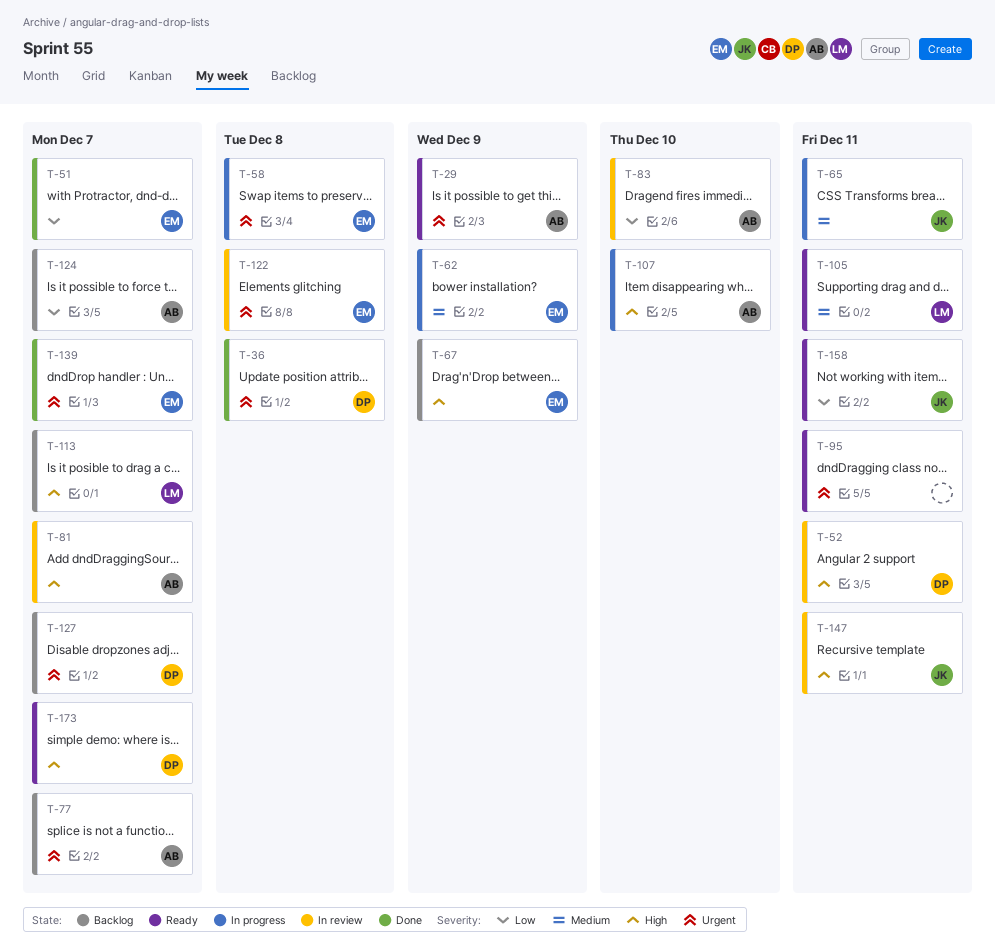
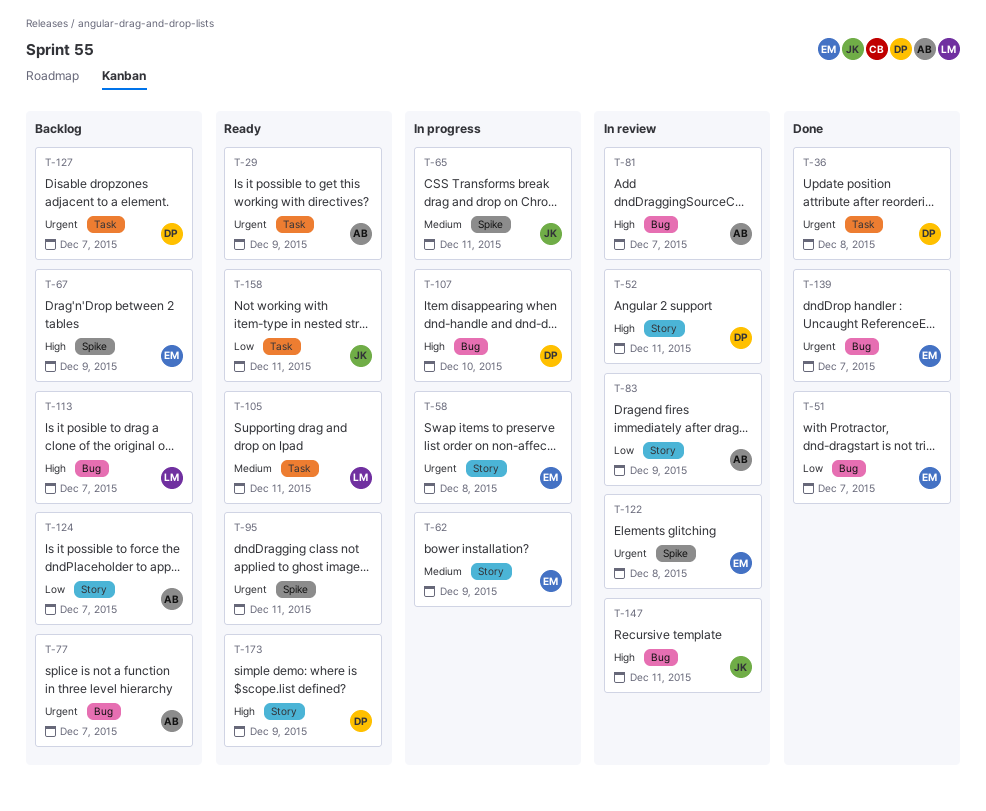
T-83, due: Dec 10 -> Dec 9
T-107, owner: AB -> DP
T-173, due: Dec 7 -> Dec 9

